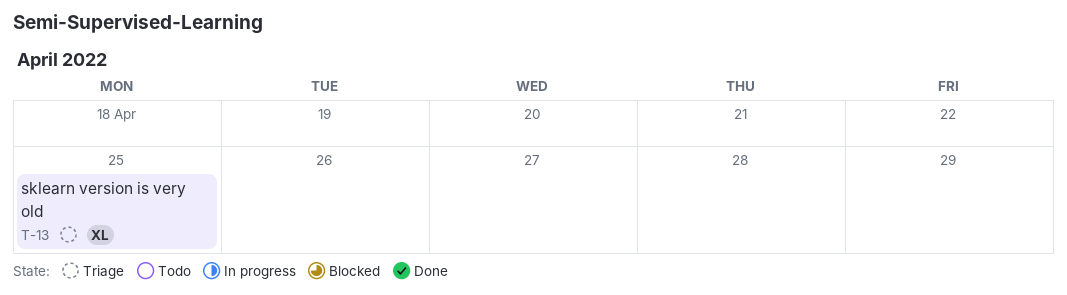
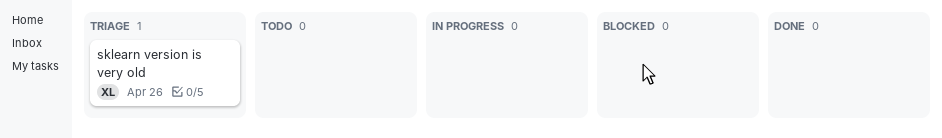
sklearn version is very old, due: Apr 25 -> Apr 26

